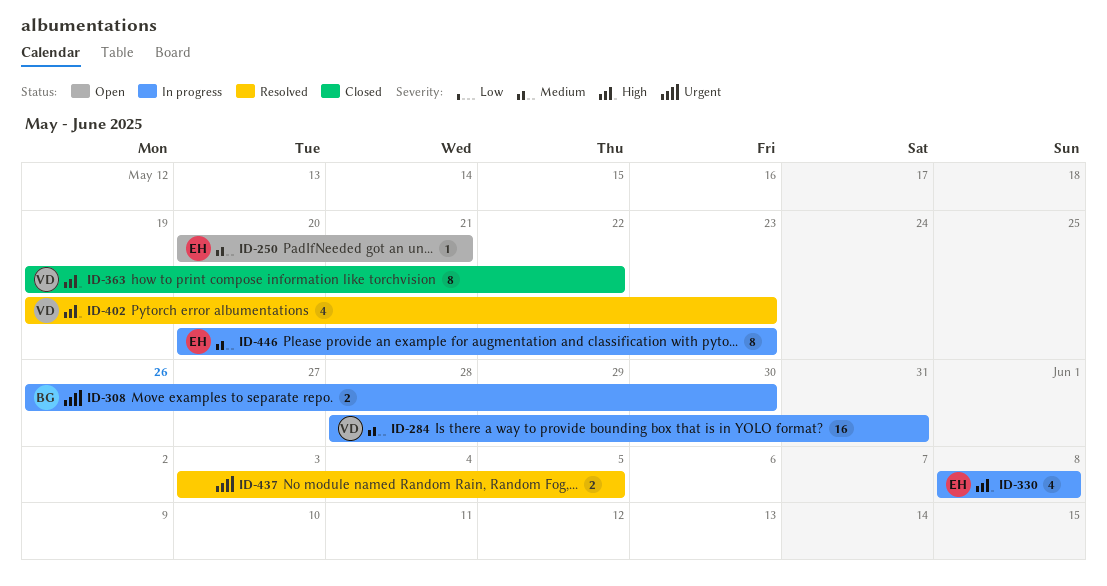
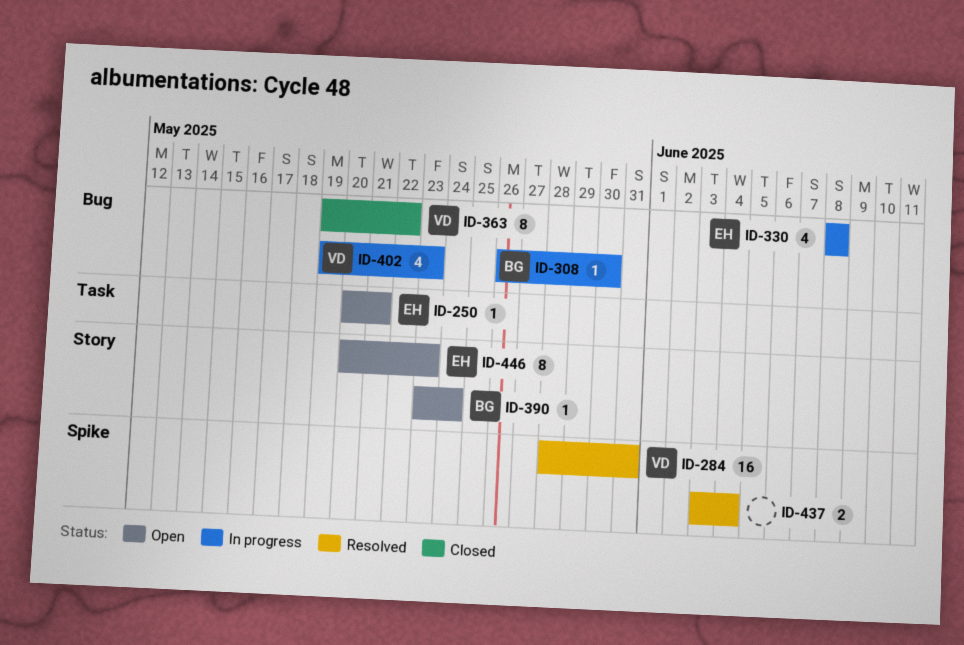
ID-284, status: In progress -> Resolved
ID-308, estimate: 2 -> 1
ID-390: none -> present
ID-402, status: Resolved -> In progress
ID-437, due: Jun 5 -> Jun 4
ID-446, status: In progress -> Open

